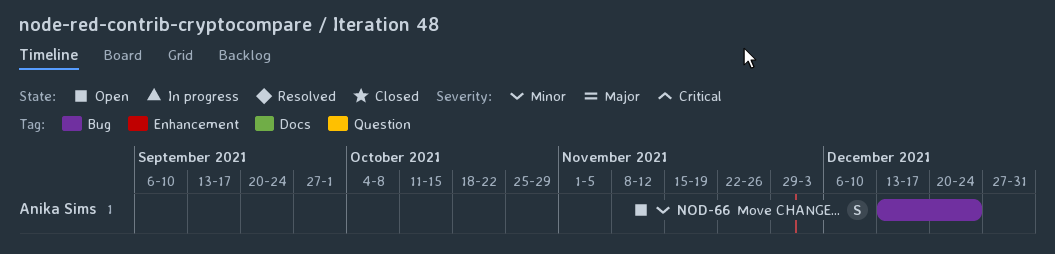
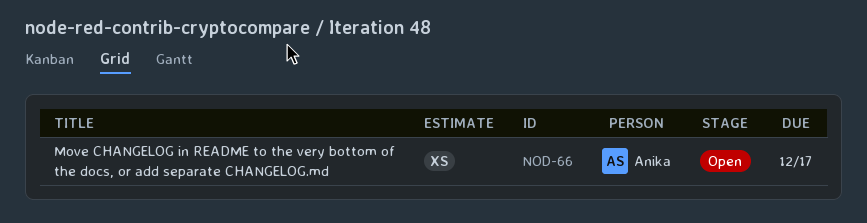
NOD-66, estimate: S -> XS
NOD-66, due: Dec 24 -> Dec 17

